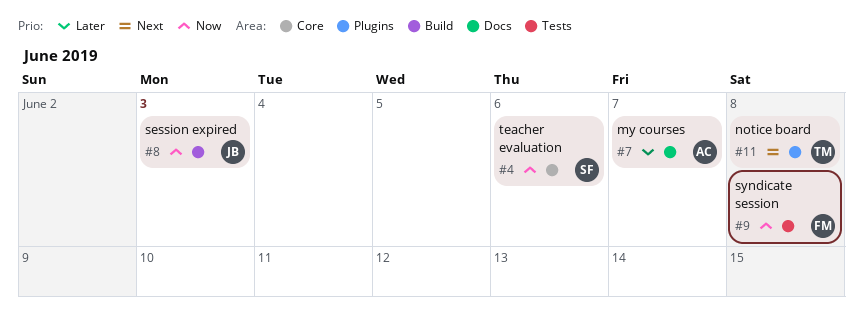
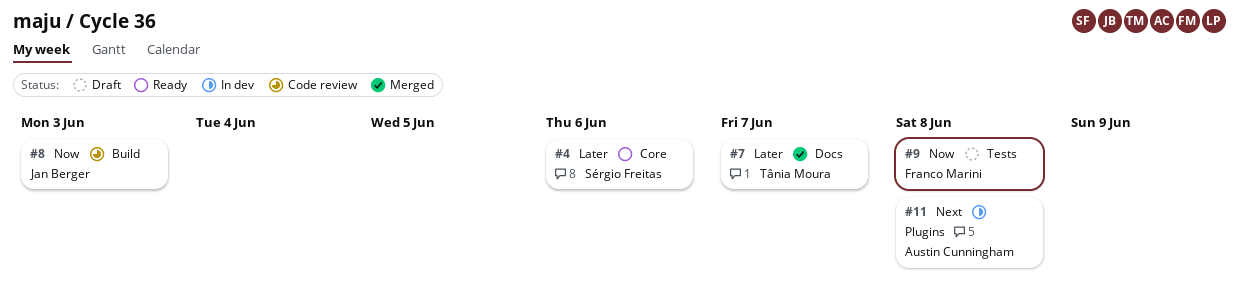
#4, priority: Now -> Later
#7, owner: Austin Cunningham -> Tânia Moura
#11, owner: Tânia Moura -> Austin Cunningham

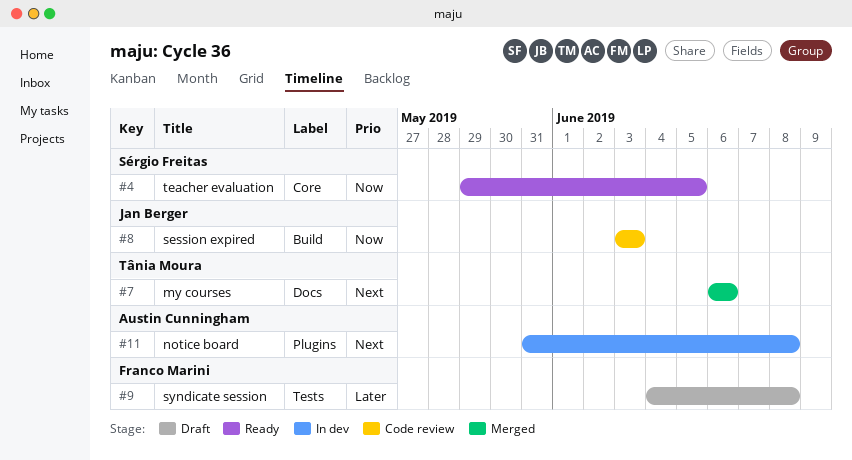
#4, priority: Later -> Now
#4, due: Jun 6 -> Jun 5
#7, priority: Later -> Next
#7, due: Jun 7 -> Jun 6
#9, priority: Now -> Later

